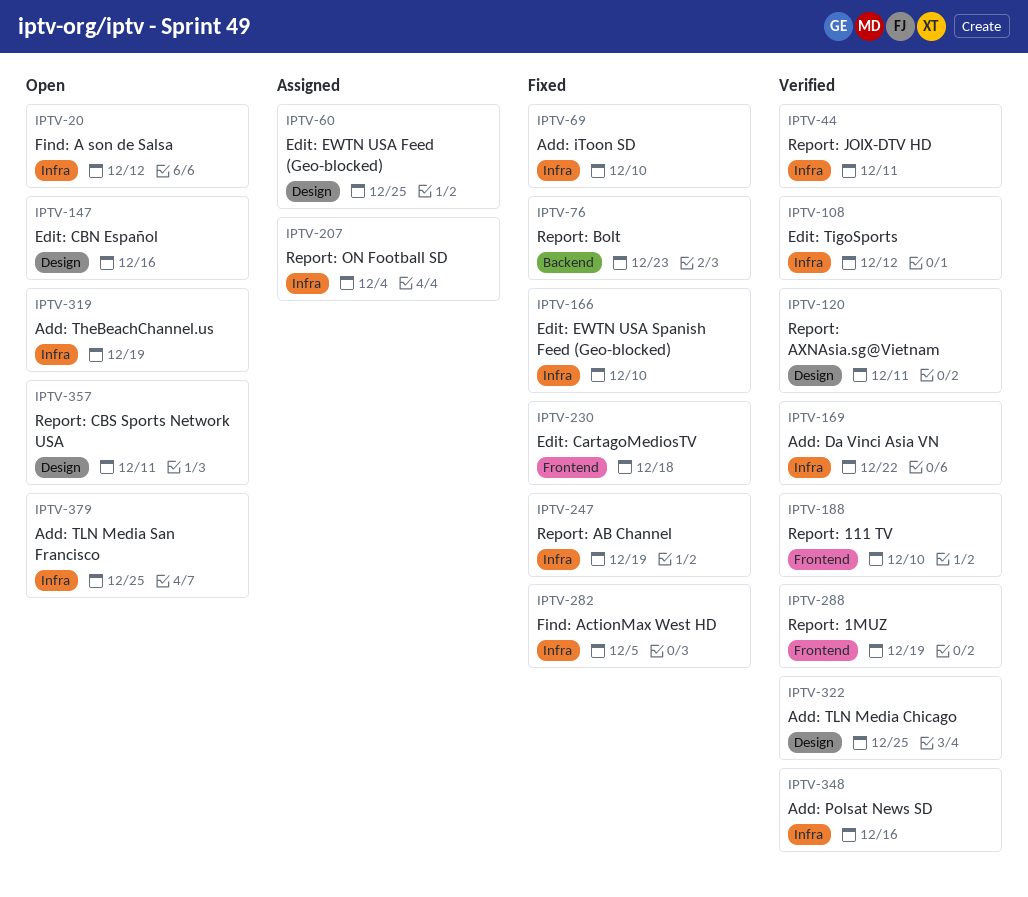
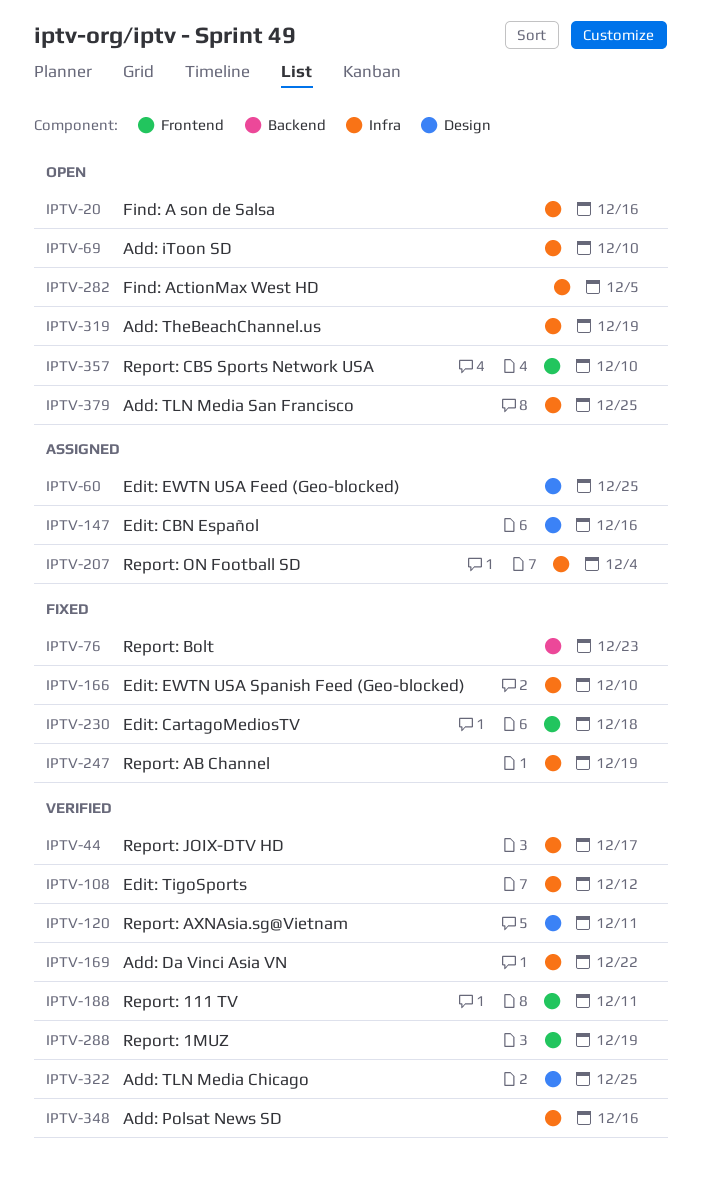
IPTV-20, due: Dec 12 -> Dec 16
IPTV-44, due: Dec 11 -> Dec 17
IPTV-69, status: Fixed -> Open
IPTV-147, status: Open -> Assigned
IPTV-188, due: Dec 10 -> Dec 11
IPTV-282, status: Fixed -> Open
IPTV-357, label: Design -> Frontend
IPTV-357, due: Dec 11 -> Dec 10

